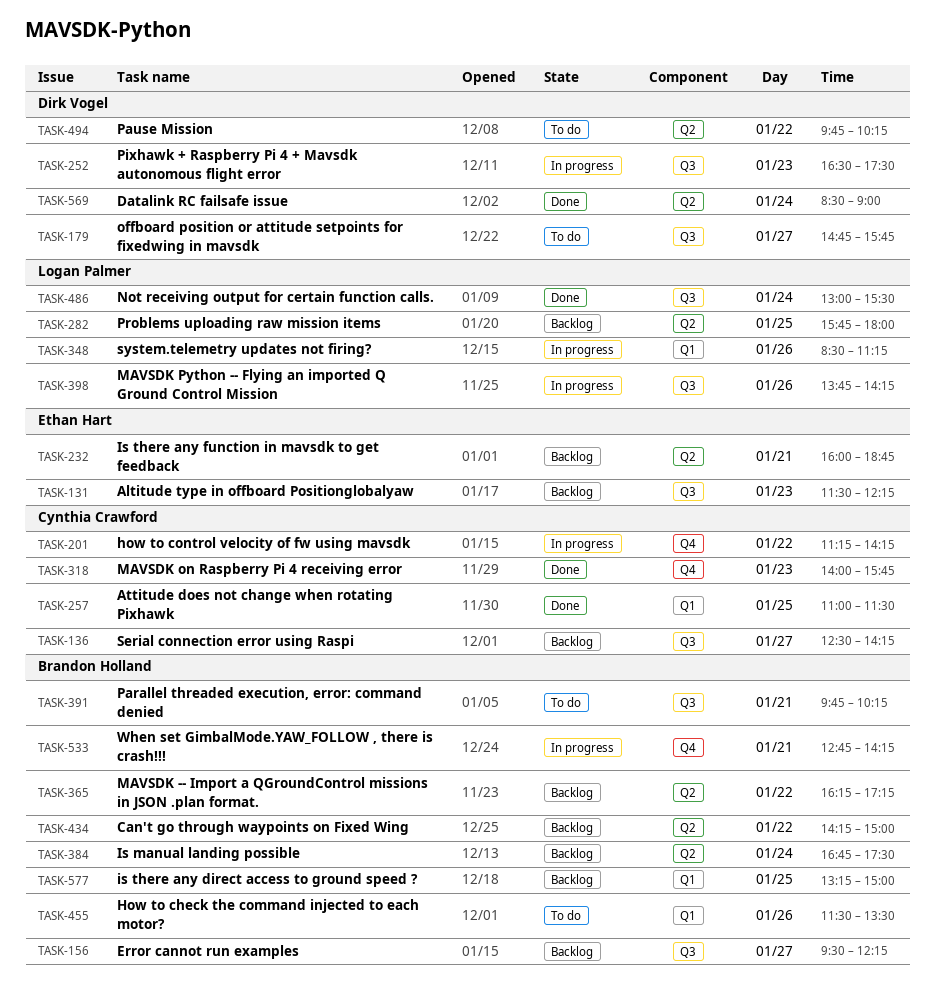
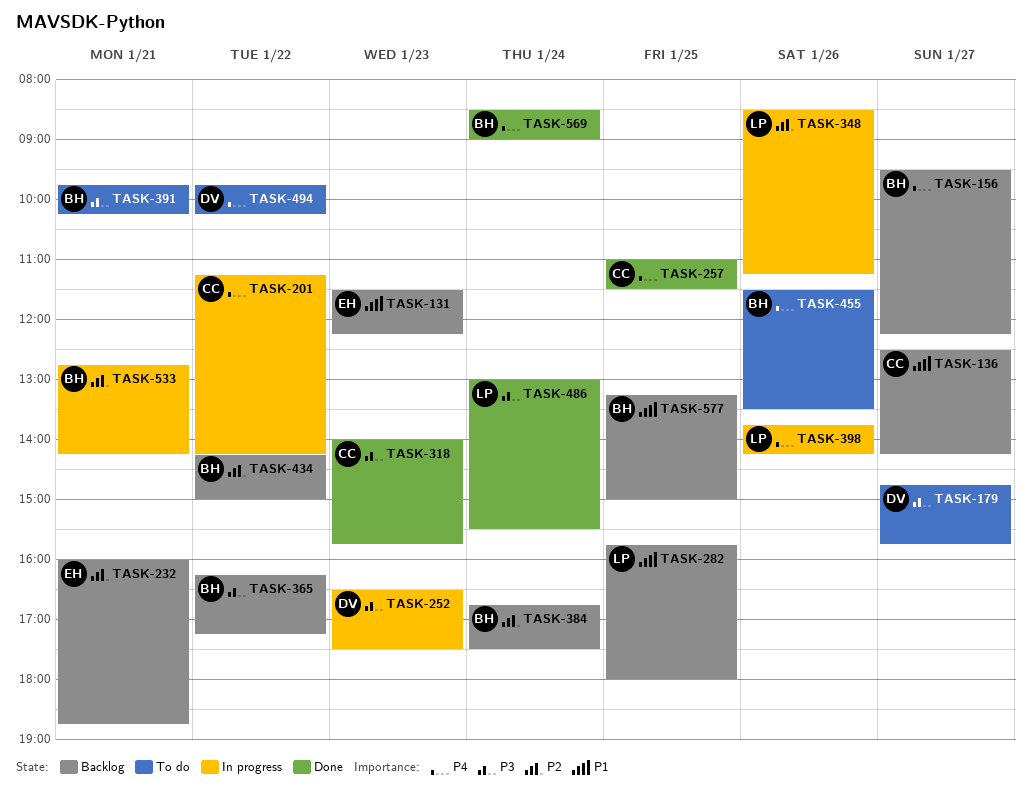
TASK-569, owner: Dirk Vogel -> Brandon Holland

